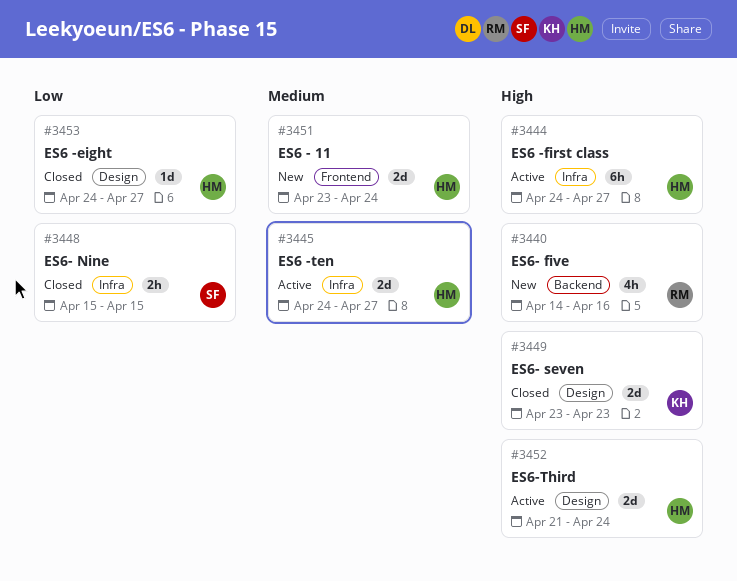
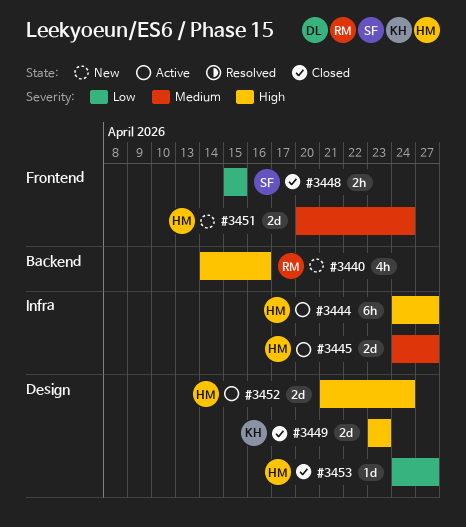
#3448, label: Infra -> Frontend
#3451, start: Apr 23 -> Apr 20

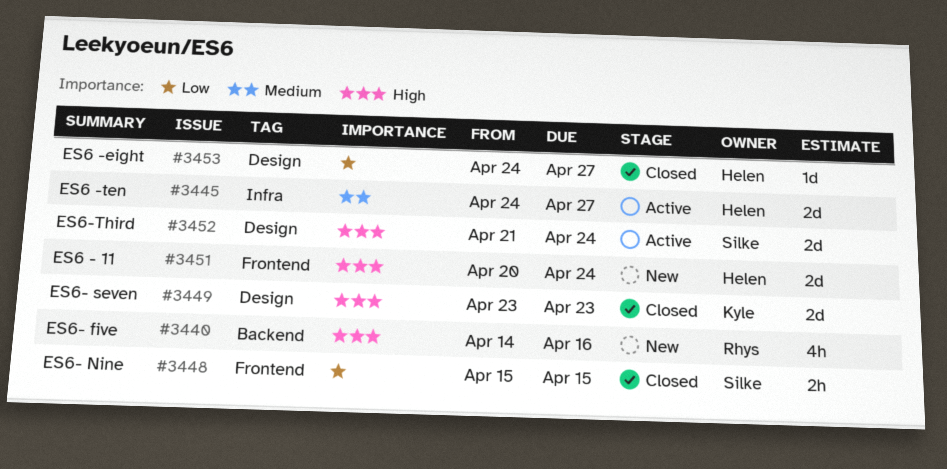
#3444: present -> none
#3451, priority: Medium -> High
#3452, owner: Helen -> Silke

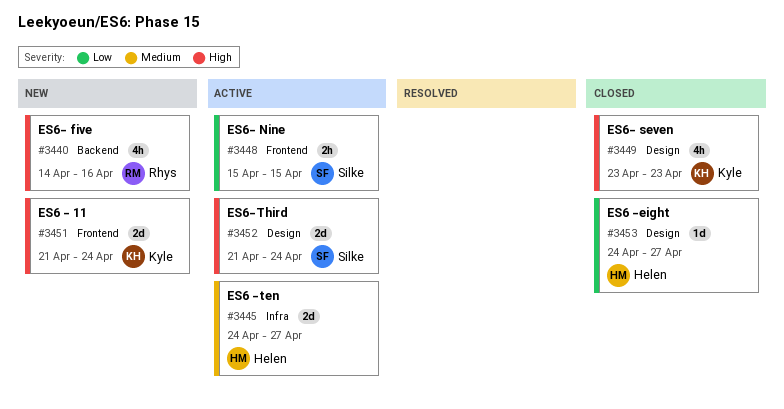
#3448, status: Closed -> Active
#3449, estimate: 2d -> 4h
#3451, owner: Helen -> Kyle
#3451, start: Apr 20 -> Apr 21

